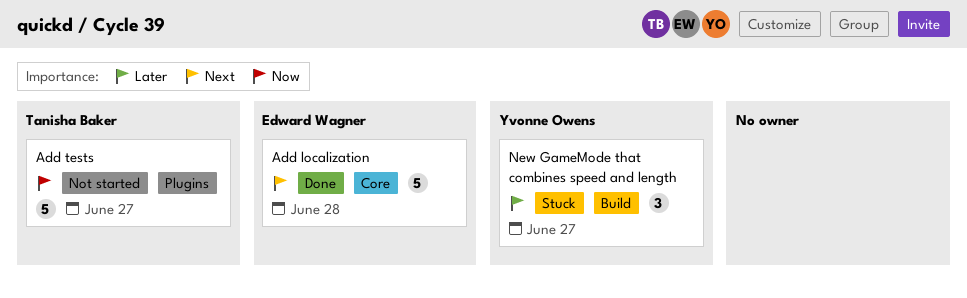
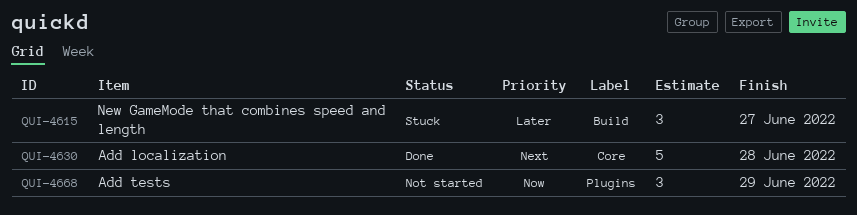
Add tests, estimate: 5 -> 3
Add tests, due: Jun 27 -> Jun 29

